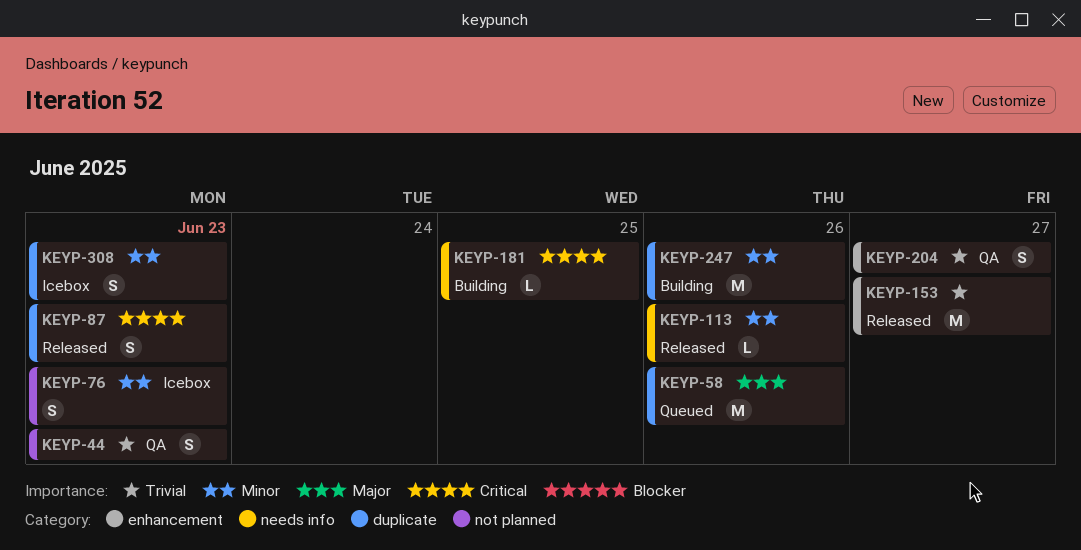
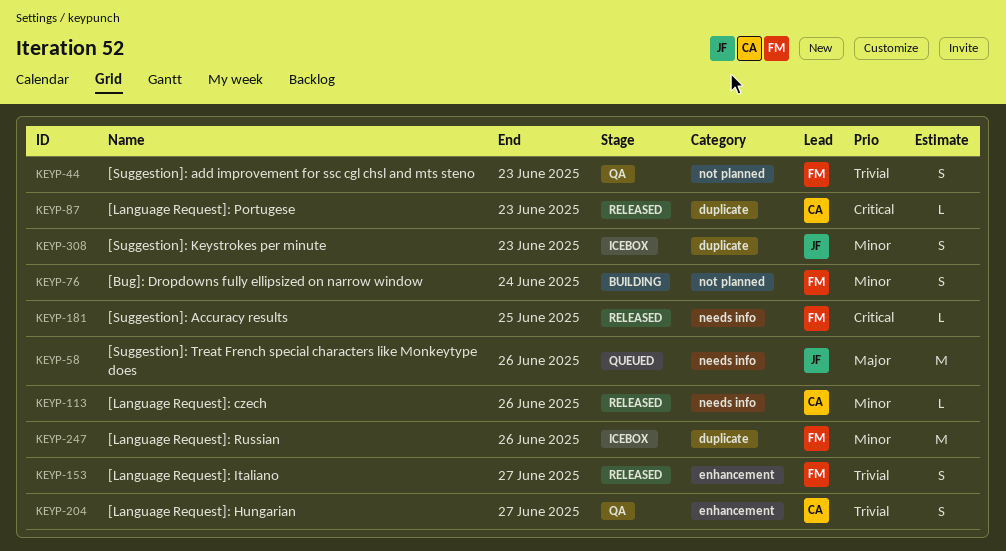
KEYP-58, label: duplicate -> needs info
KEYP-76, status: Icebox -> Building
KEYP-76, due: Jun 23 -> Jun 24
KEYP-87, estimate: S -> L
KEYP-153, estimate: M -> S
KEYP-181, status: Building -> Released
KEYP-247, status: Building -> Icebox

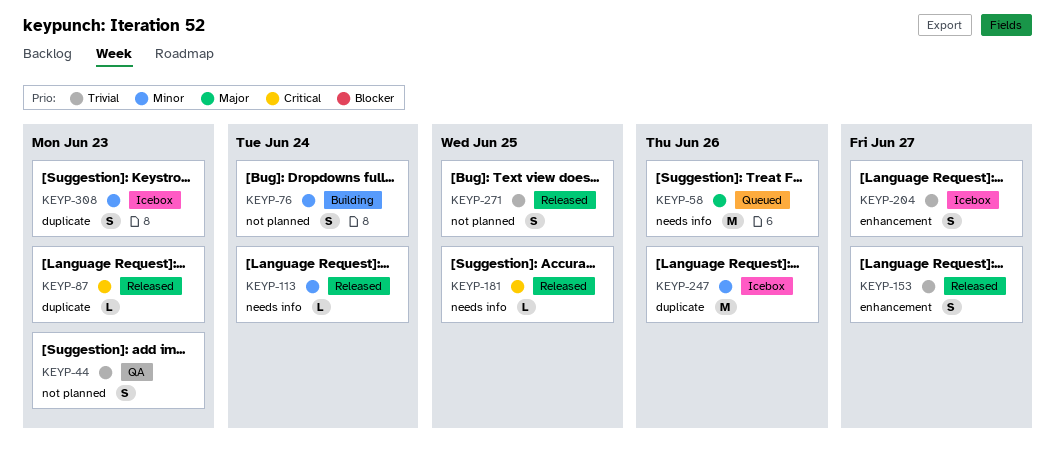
KEYP-113, due: Jun 26 -> Jun 24
KEYP-204, status: QA -> Icebox
KEYP-271: none -> present

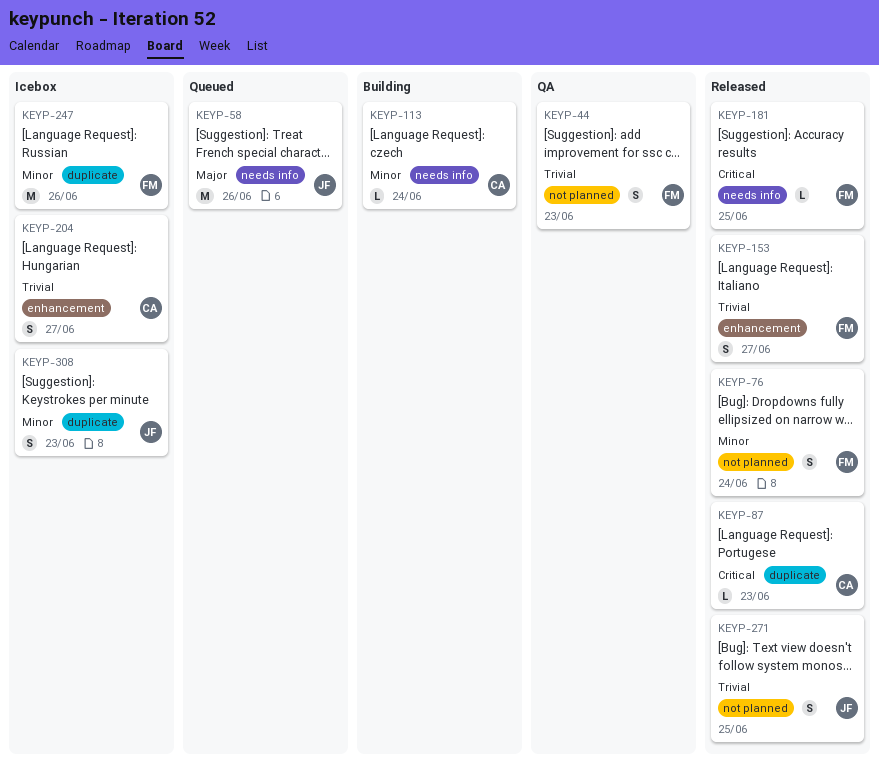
KEYP-76, status: Building -> Released
KEYP-113, status: Released -> Building

